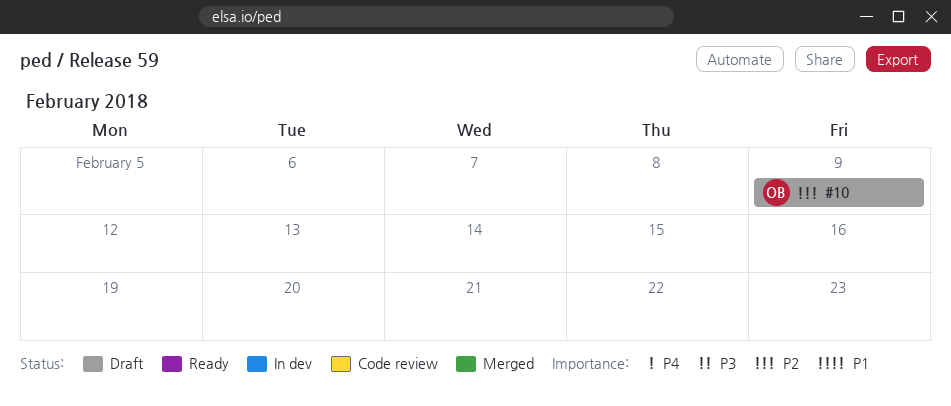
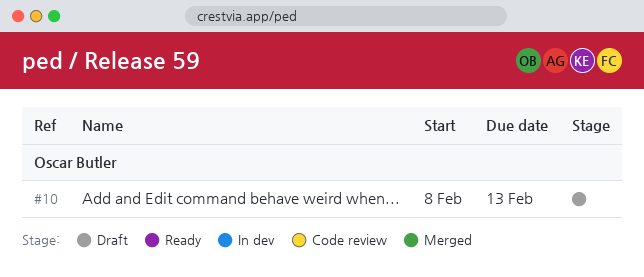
#10, start: Feb 9 -> Feb 8
#10, due: Feb 9 -> Feb 13

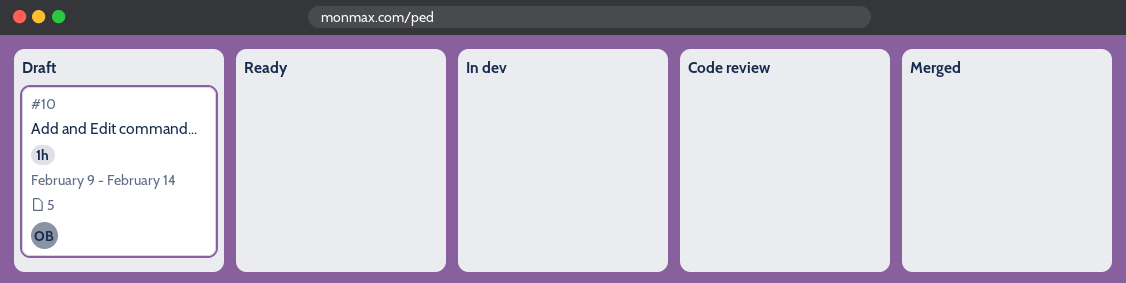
#10, start: Feb 8 -> Feb 9
#10, due: Feb 13 -> Feb 14

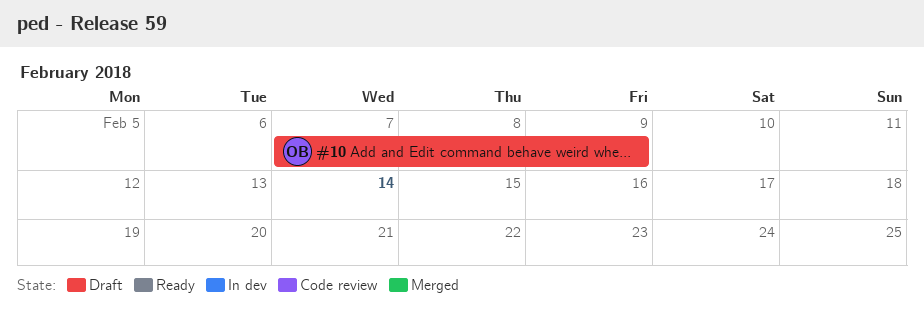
#10, start: Feb 9 -> Feb 7
#10, due: Feb 14 -> Feb 9

